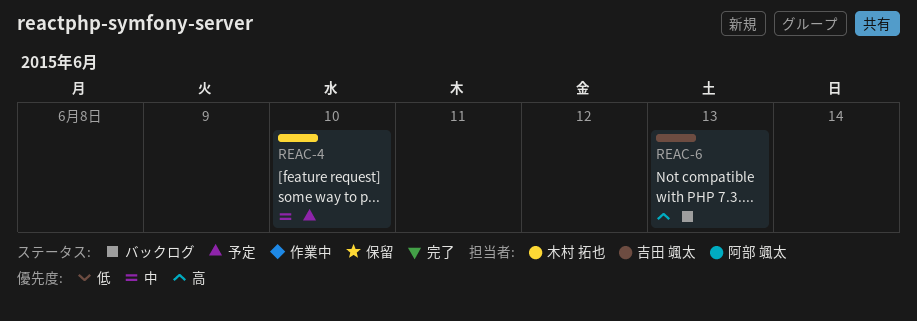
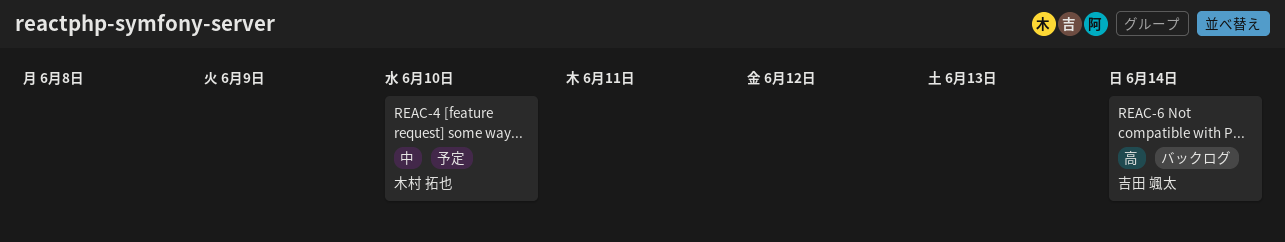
REAC-6, due: Jun 13 -> Jun 14

